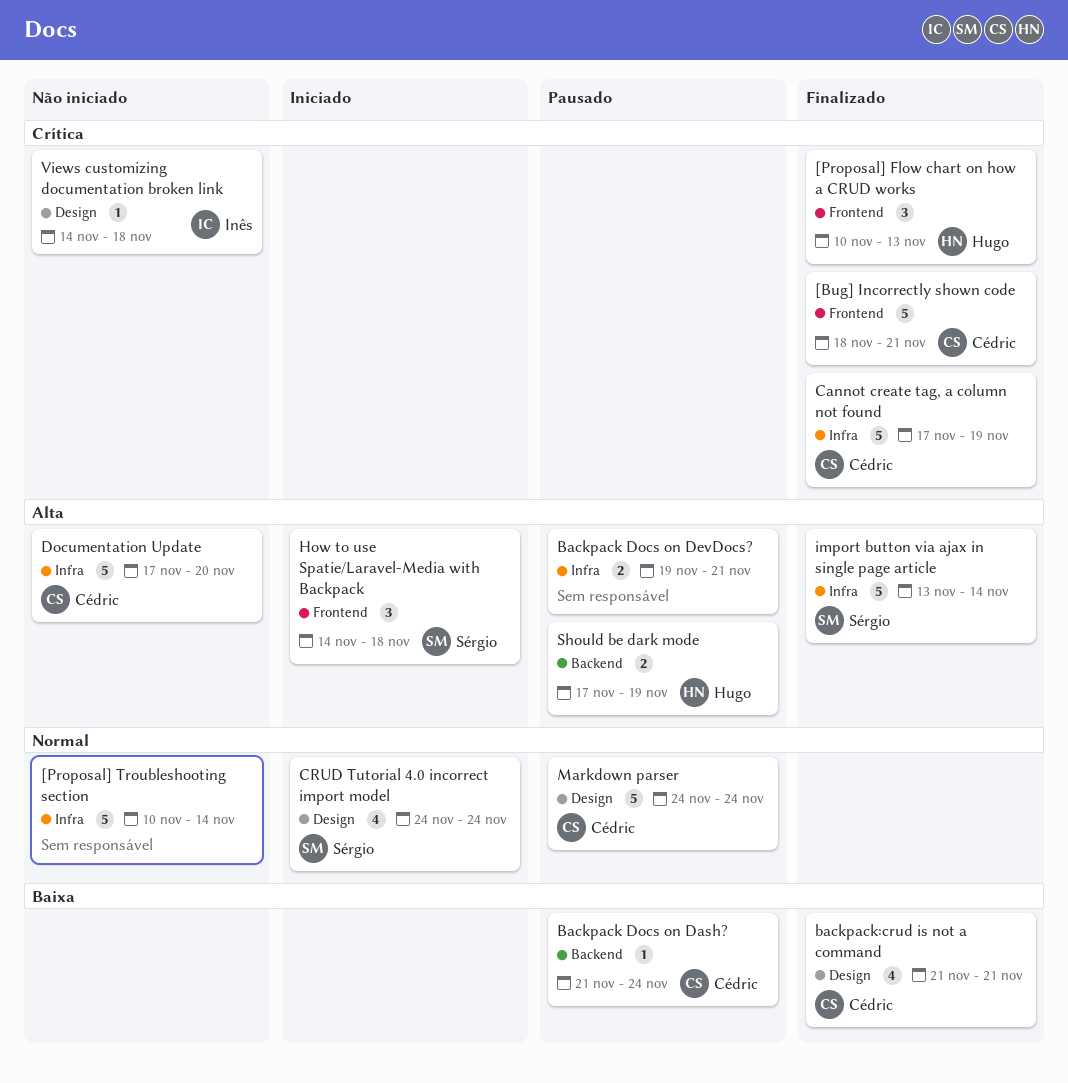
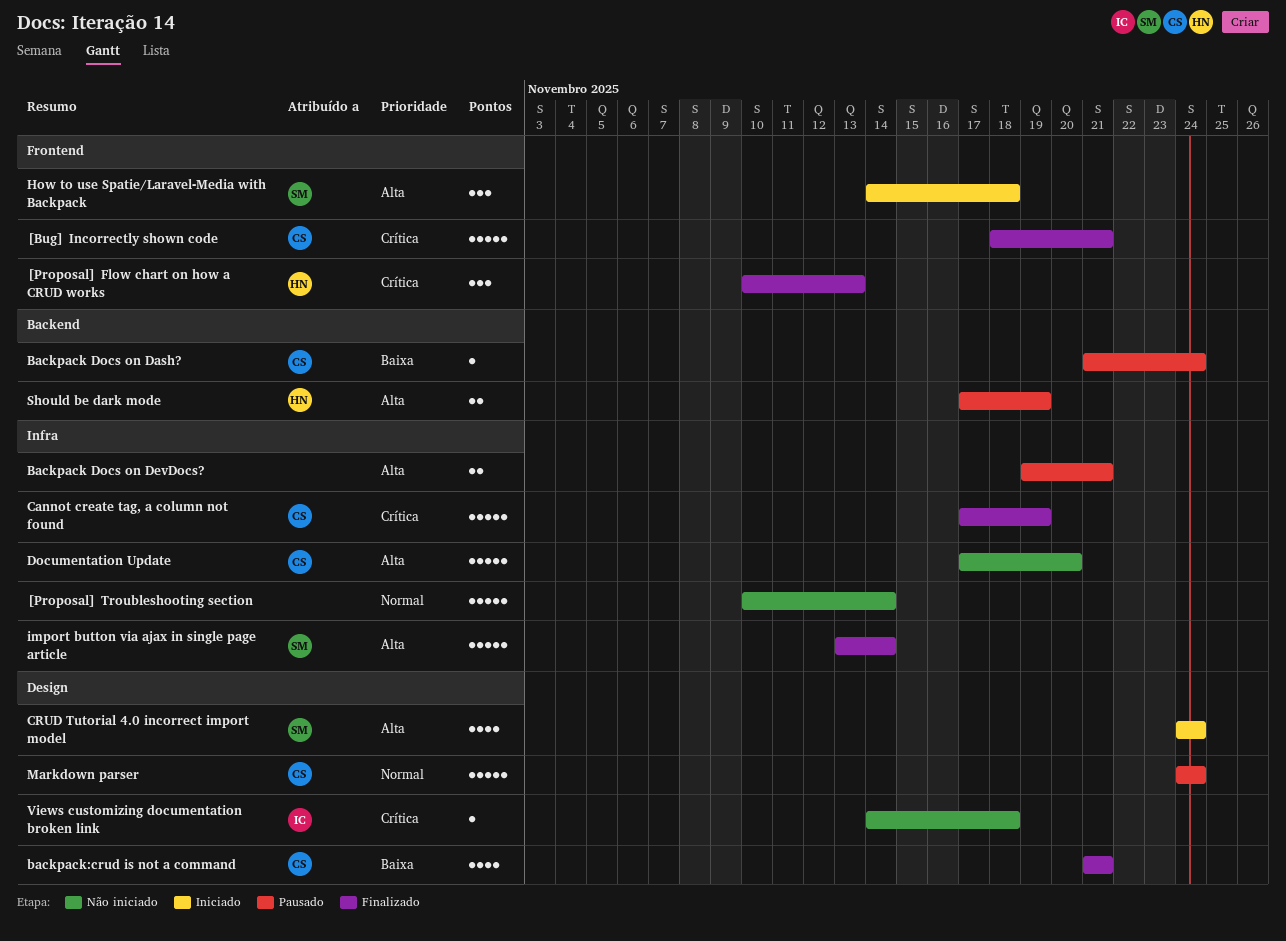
CRUD Tutorial 4.0 incorrect import model, priority: Normal -> Alta

